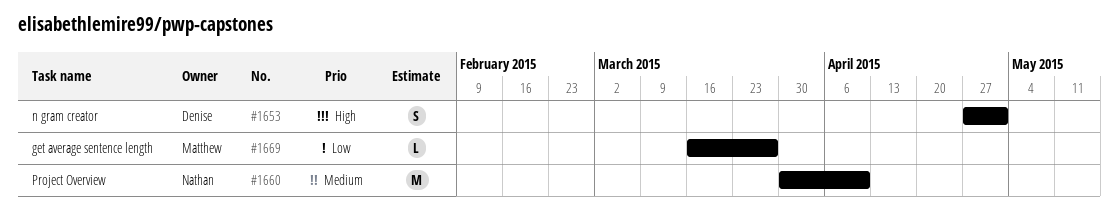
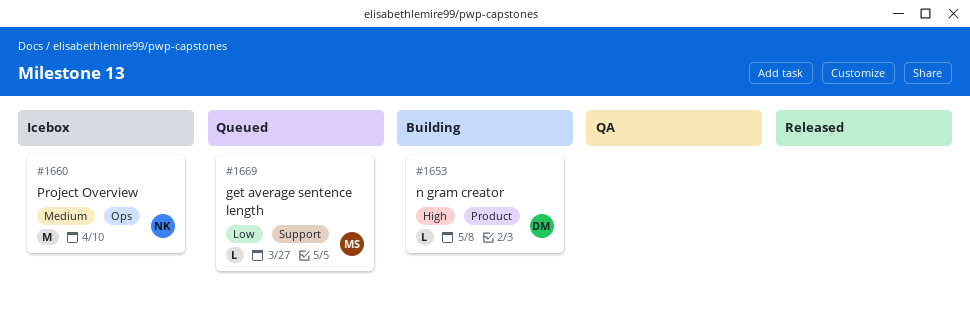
#1653, estimate: S -> L
#1653, due: May 1 -> May 8

